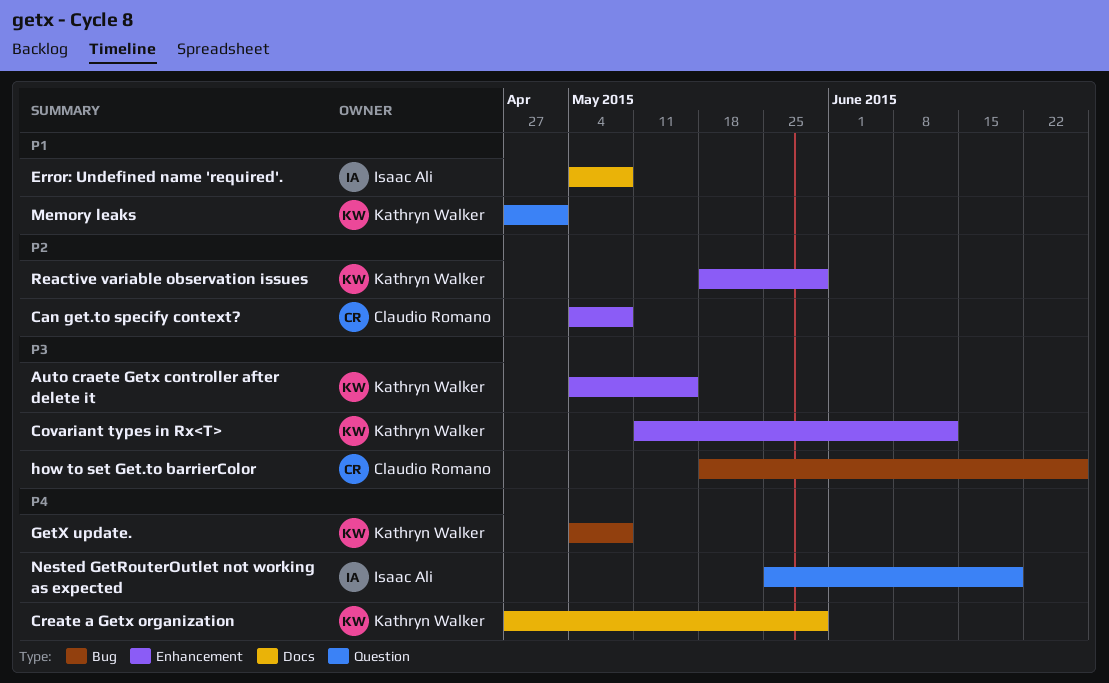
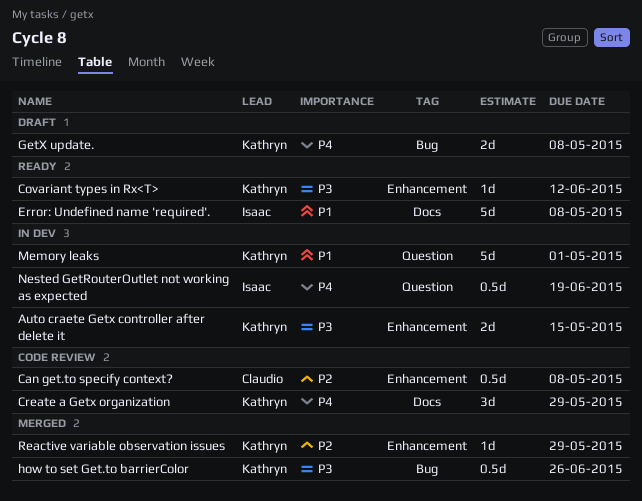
how to set Get.to barrierColor, owner: Claudio Romano -> Kathryn Walker

